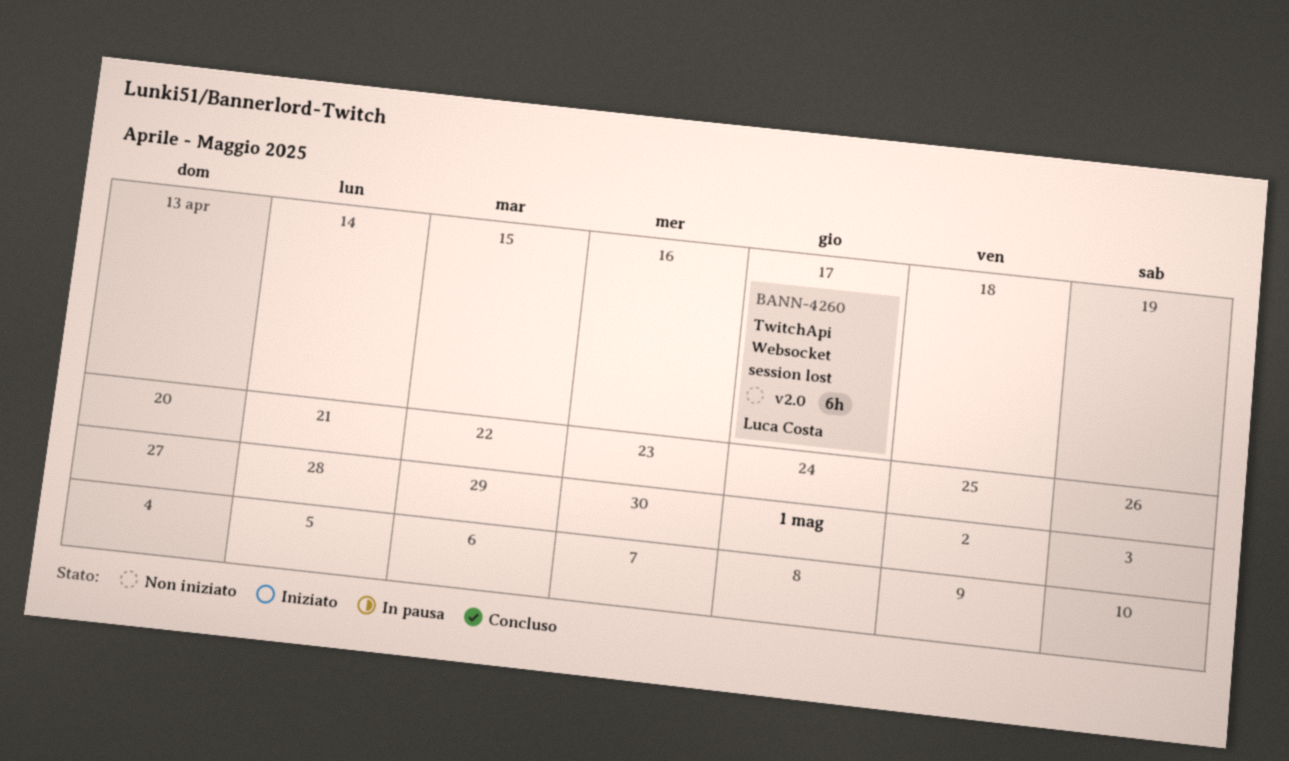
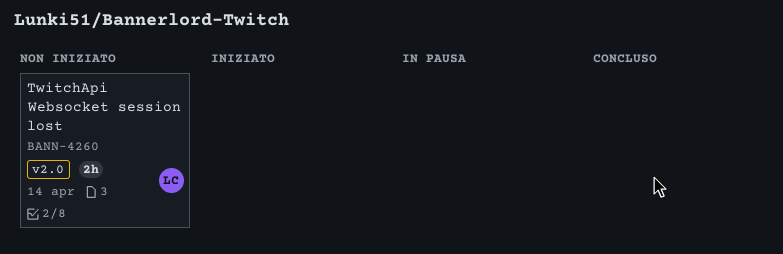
BANN-4260, estimate: 6h -> 2h
BANN-4260, due: Apr 17 -> Apr 14

